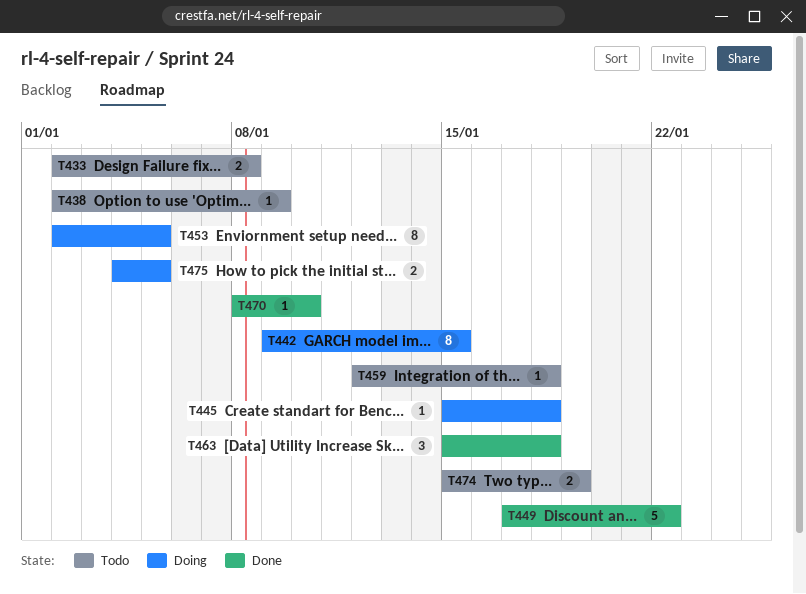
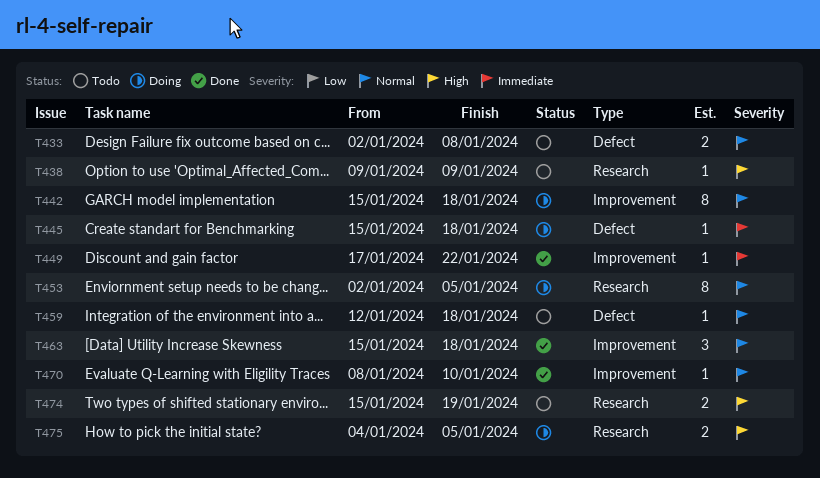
T438, start: Jan 2 -> Jan 9
T442, start: Jan 9 -> Jan 15
T442, due: Jan 15 -> Jan 18
T449, estimate: 5 -> 1

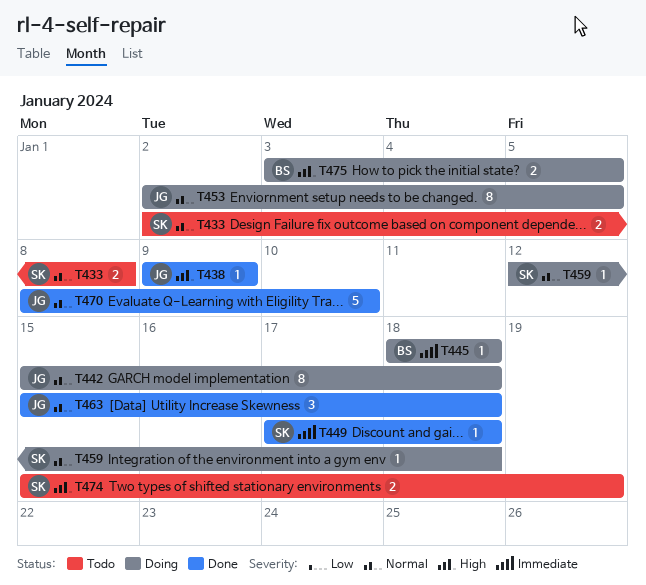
T438, status: Todo -> Done
T445, start: Jan 15 -> Jan 18
T449, due: Jan 22 -> Jan 18
T459, status: Todo -> Doing
T470, estimate: 1 -> 5
T475, start: Jan 4 -> Jan 3

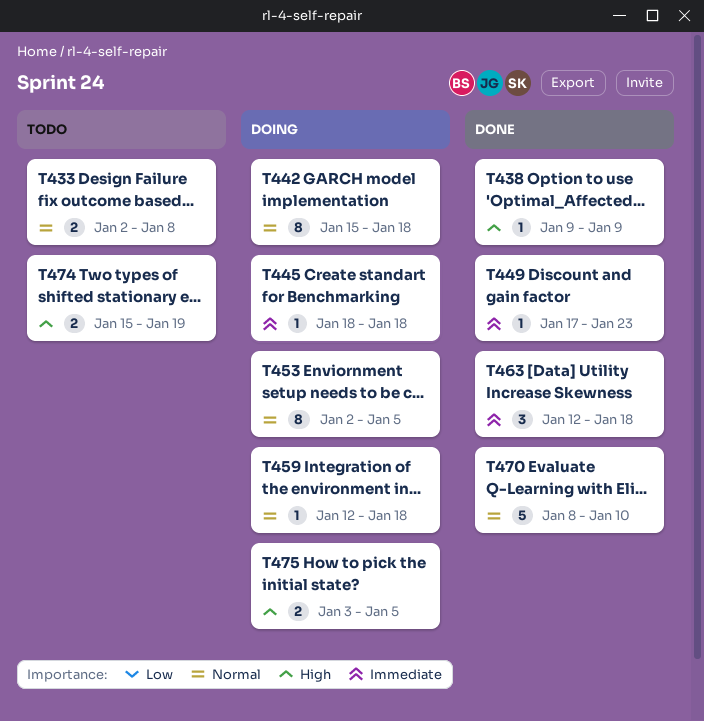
T449, due: Jan 18 -> Jan 23
T463, priority: Normal -> Immediate
T463, start: Jan 15 -> Jan 12

